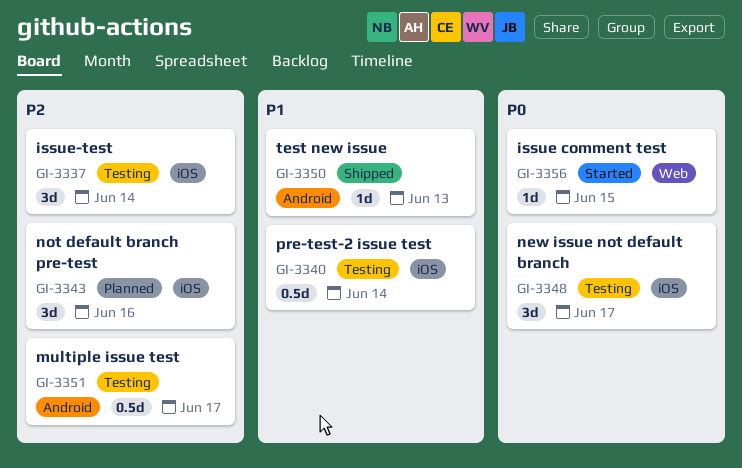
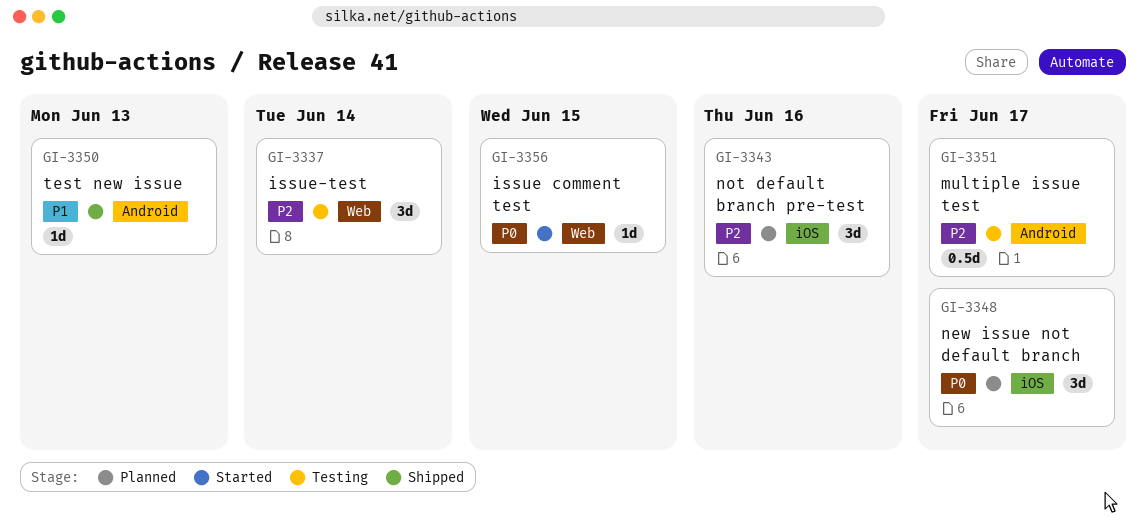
GI-3337, label: iOS -> Web
GI-3340: present -> none
GI-3348, status: Testing -> Planned

